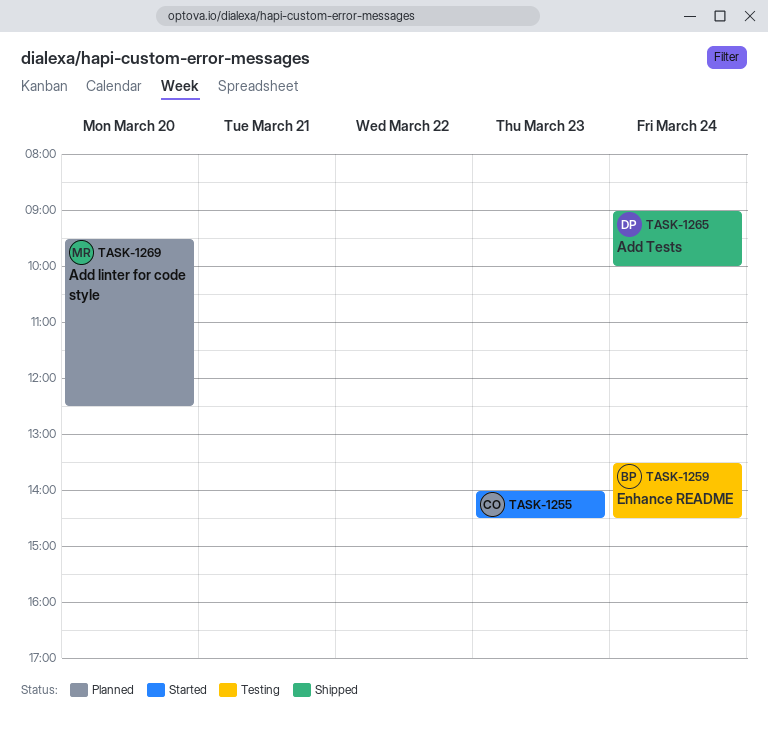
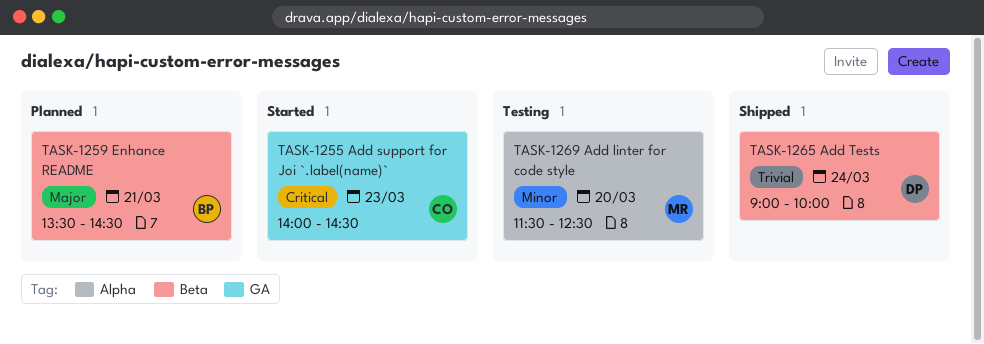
TASK-1259, status: Testing -> Planned
TASK-1259, day: Mar 24 -> Mar 21
TASK-1269, status: Planned -> Testing
TASK-1269, begins: 09:30 -> 11:30

